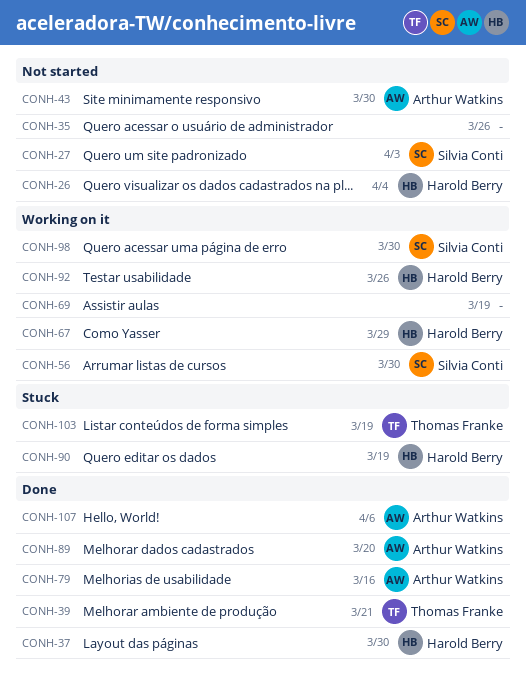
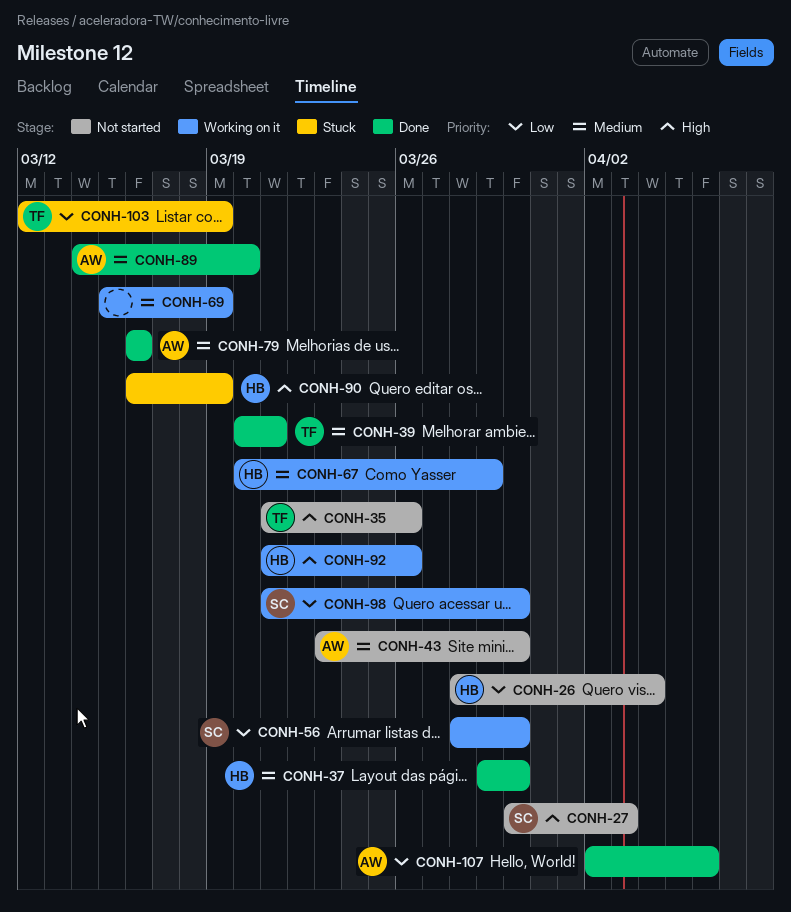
CONH-35, owner: none -> Thomas Franke

